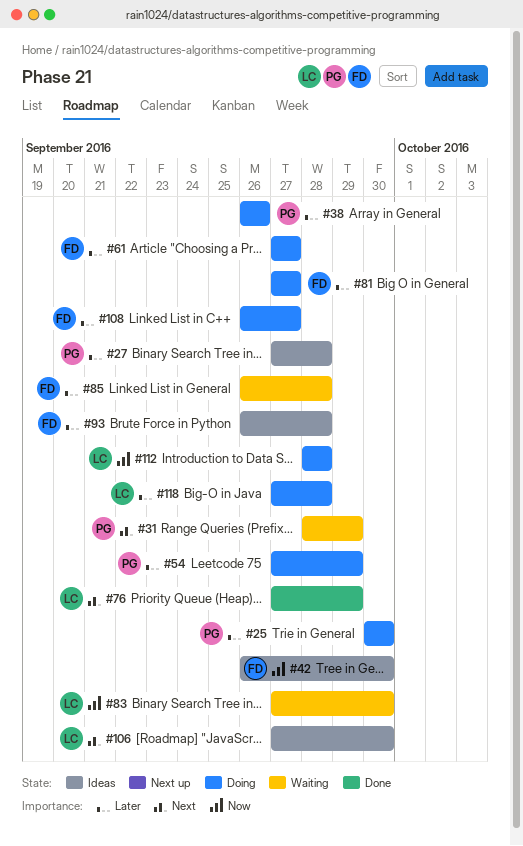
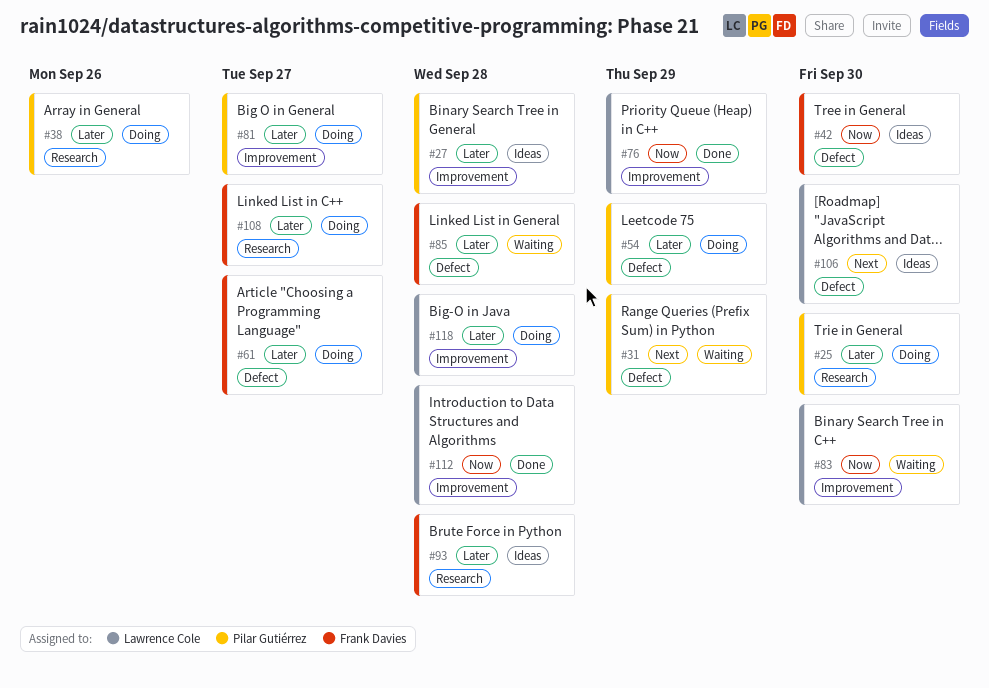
#76, priority: Next -> Now
#81, owner: Frank Davies -> Pilar Gutiérrez
#112, status: Doing -> Done

